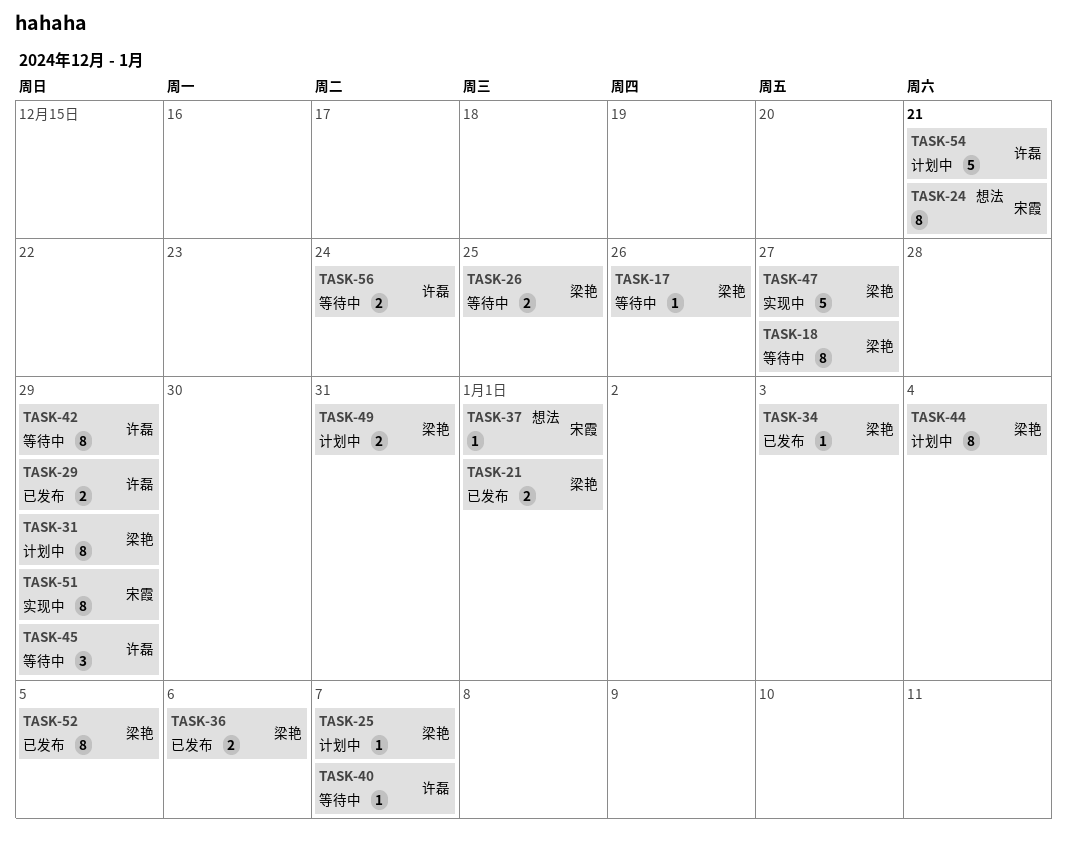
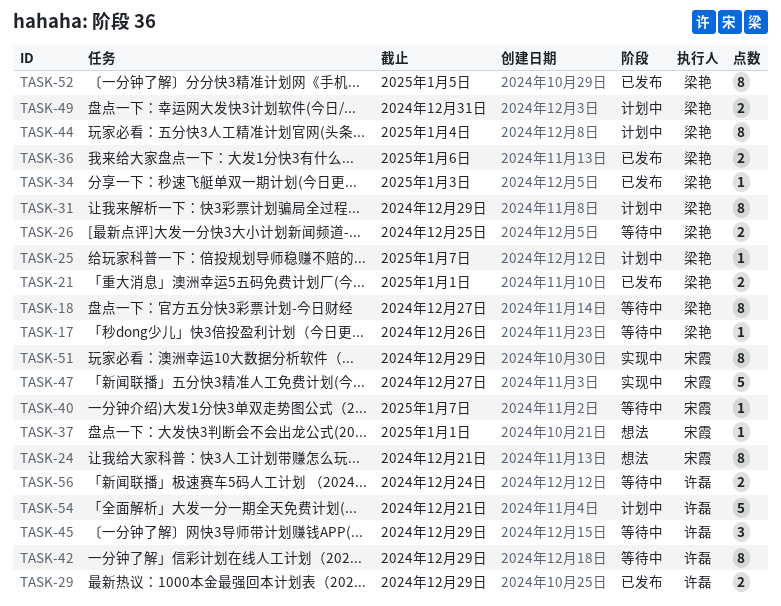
TASK-40, owner: 许磊 -> 宋霞
TASK-47, owner: 梁艳 -> 宋霞

